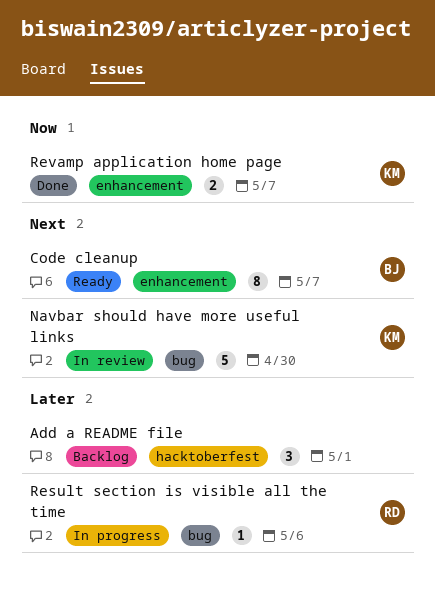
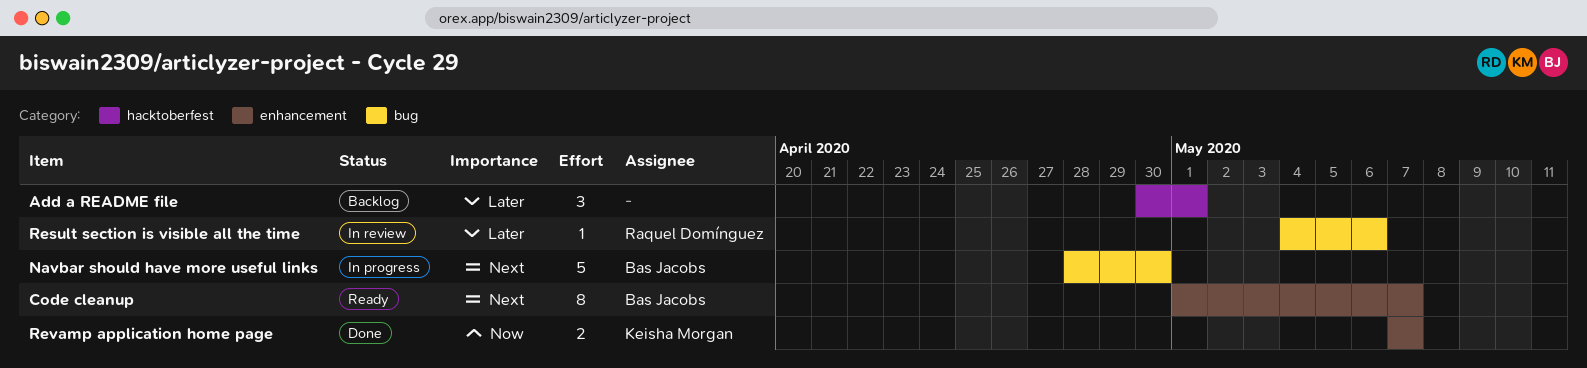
Navbar should have more useful links, status: In review -> In progress
Navbar should have more useful links, owner: Keisha Morgan -> Bas Jacobs
Result section is visible all the time, status: In progress -> In review

